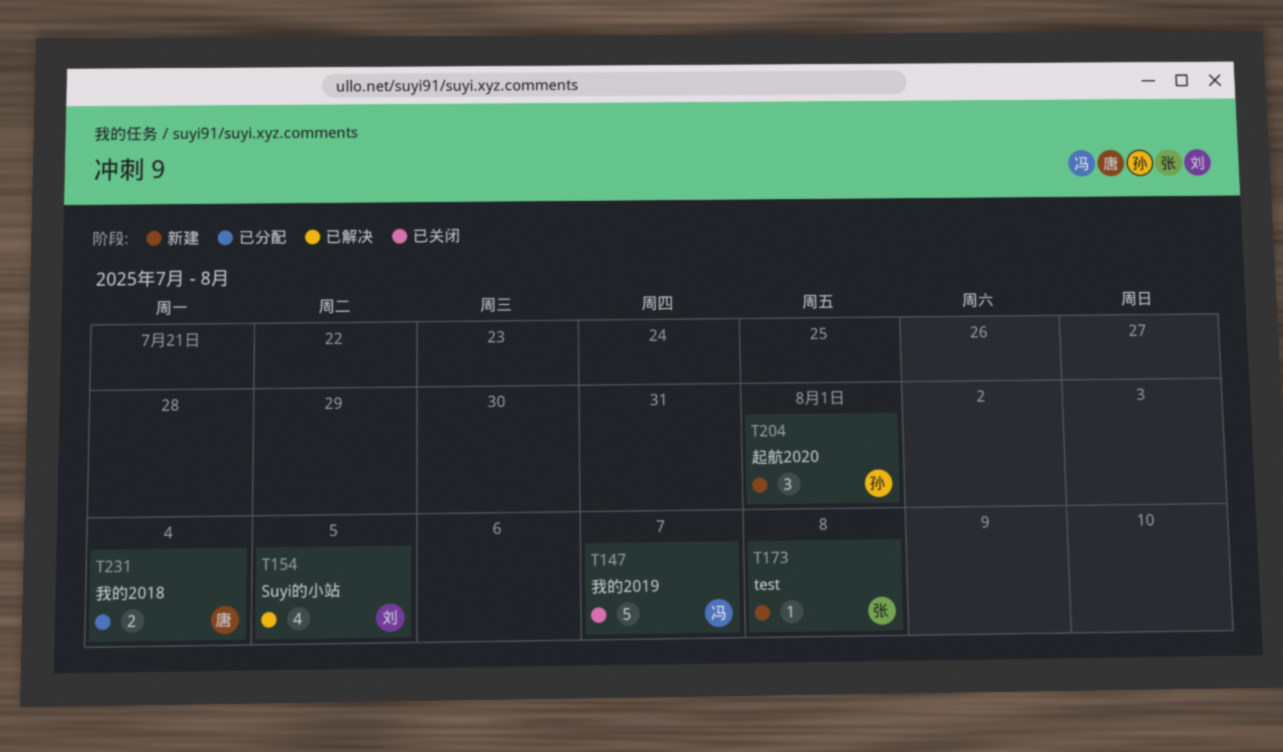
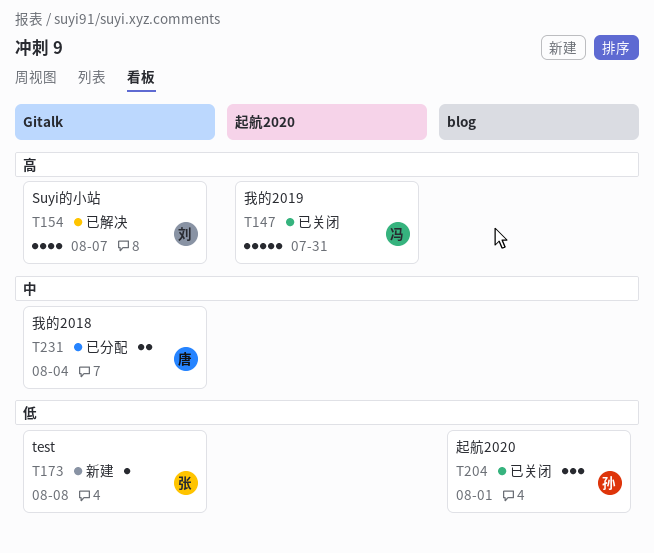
T147, due: Aug 7 -> Jul 31
T154, due: Aug 5 -> Aug 7
T204, status: 新建 -> 已关闭

